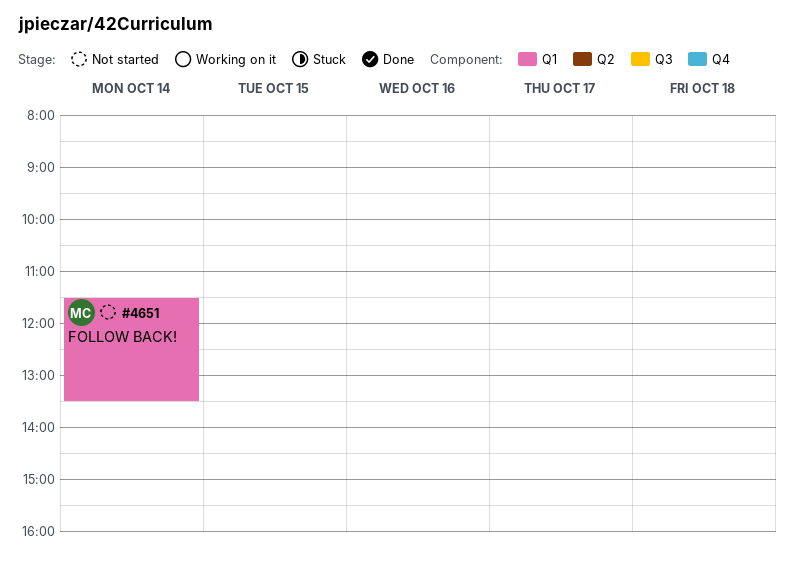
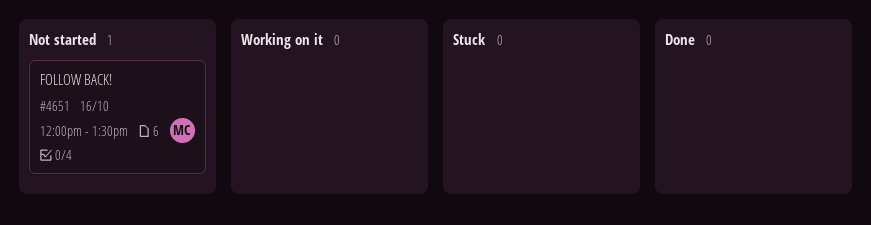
#4651, day: Oct 14 -> Oct 16
#4651, begins: 11:30 -> 12:00

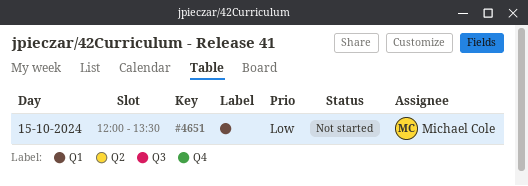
#4651, day: Oct 16 -> Oct 15

